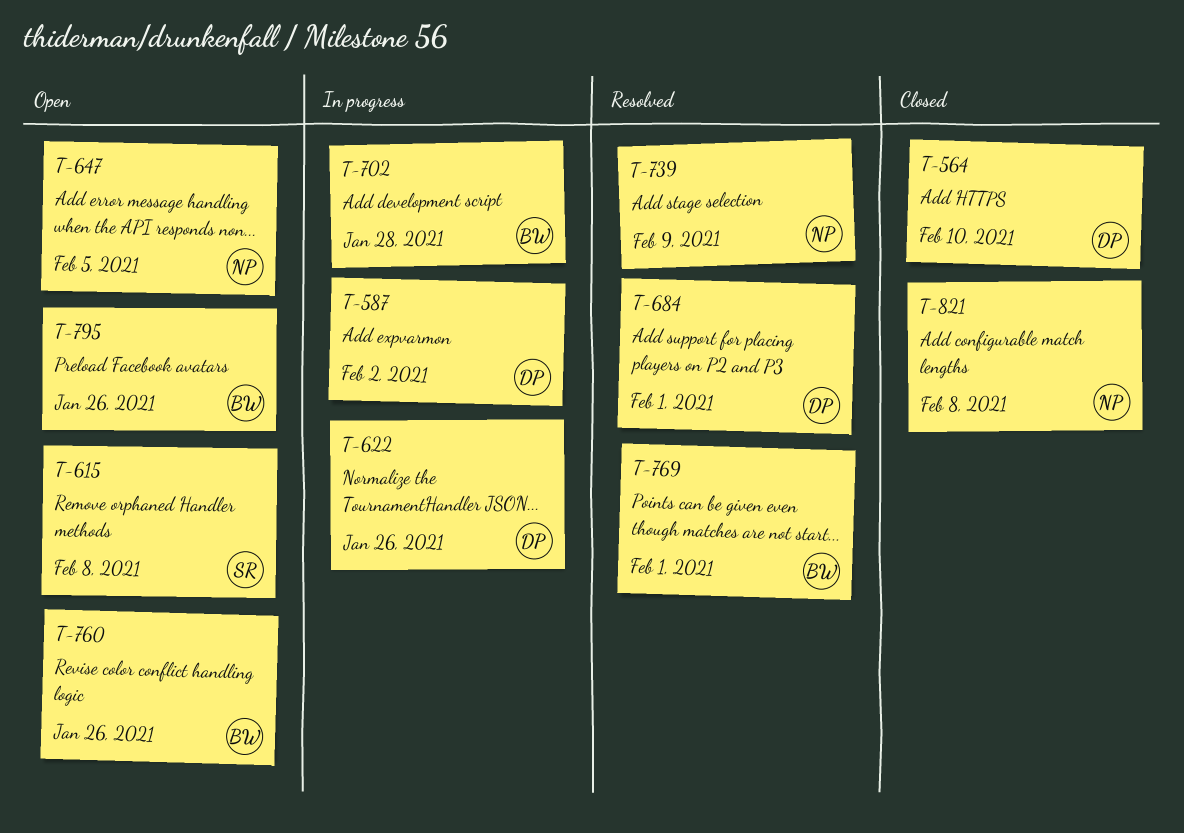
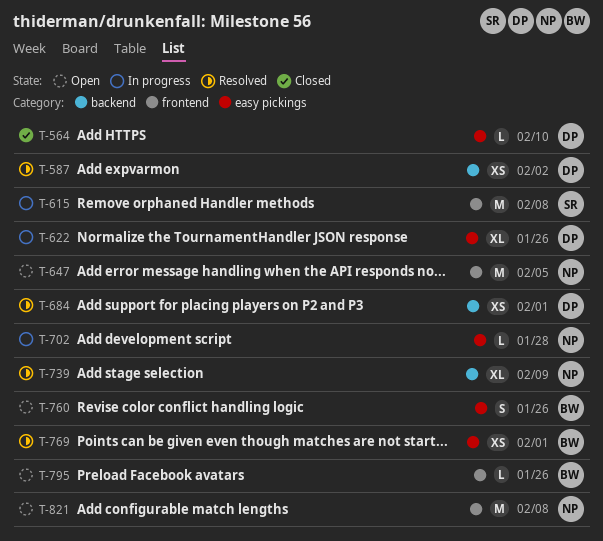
T-587, status: In progress -> Resolved
T-615, status: Open -> In progress
T-702, owner: BW -> NP
T-821, status: Closed -> Open

